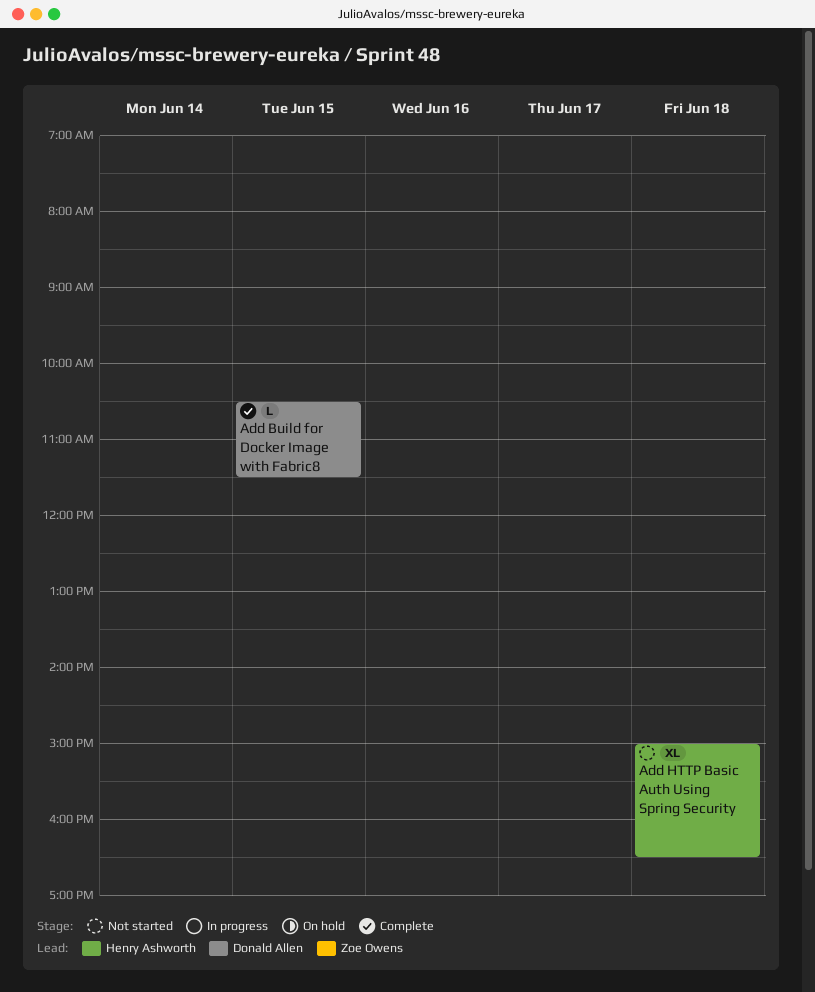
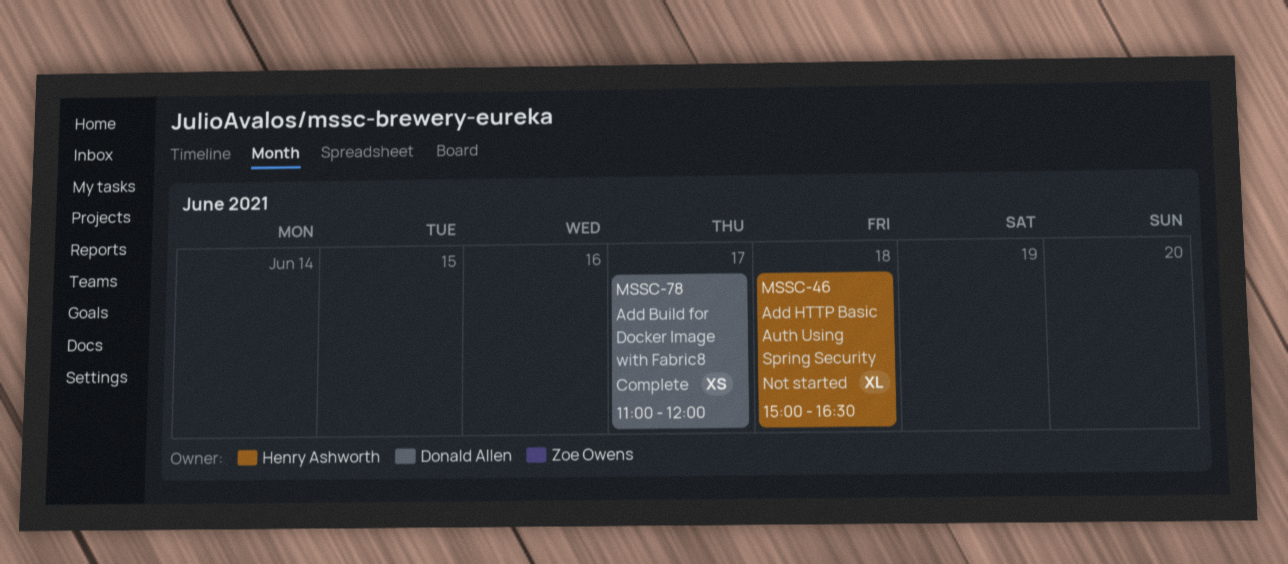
Add Build for Docker Image with Fabric8, estimate: L -> XS
Add Build for Docker Image with Fabric8, day: Jun 15 -> Jun 17
Add Build for Docker Image with Fabric8, begins: 10:30 -> 11:00
Add Build for Docker Image with Fabric8, ends: 11:30 -> 12:00

